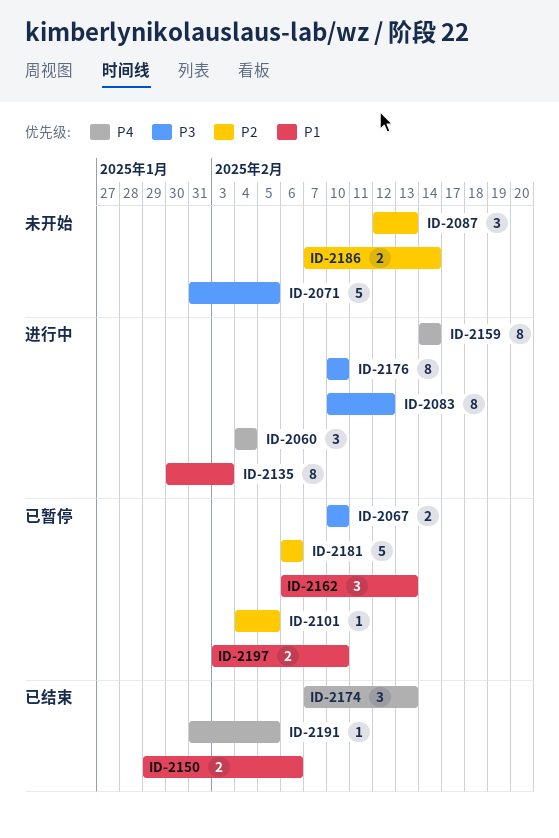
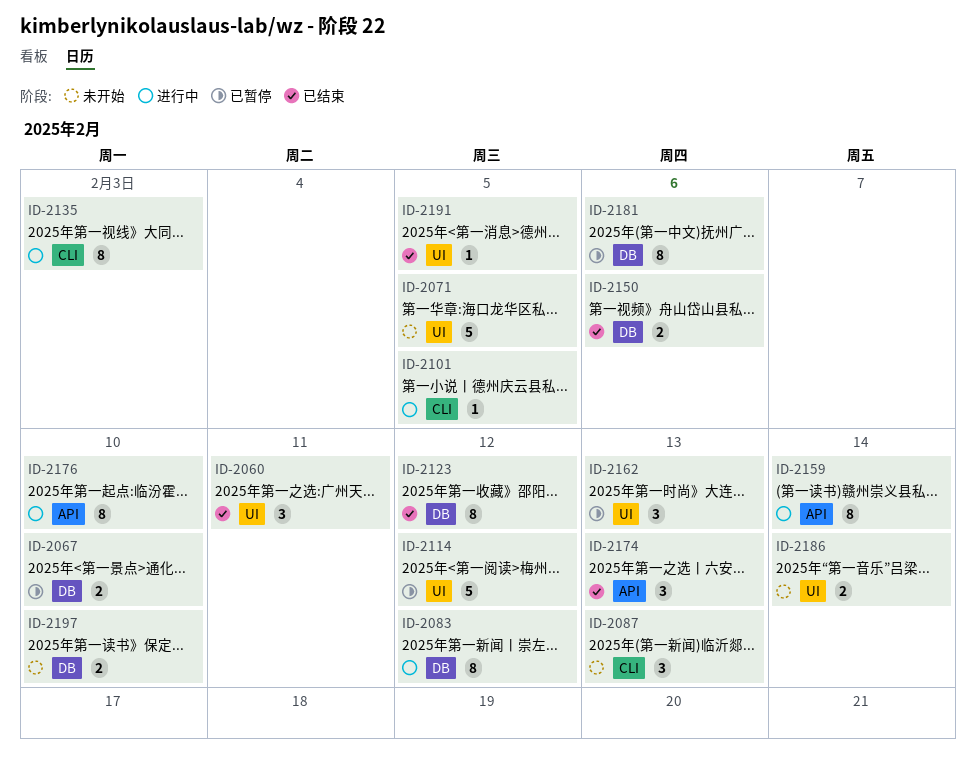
ID-2060, status: 进行中 -> 已结束
ID-2060, due: Feb 4 -> Feb 11
ID-2101, status: 已暂停 -> 进行中
ID-2114: none -> present
ID-2123: none -> present
ID-2181, estimate: 5 -> 8
ID-2197, status: 已暂停 -> 未开始

